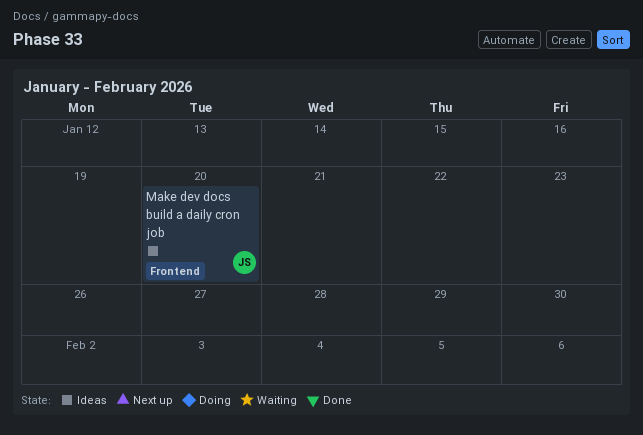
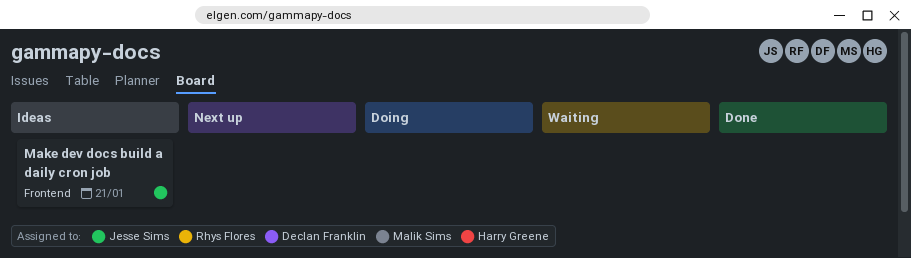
Make dev docs build a daily cron job, due: Jan 20 -> Jan 21

